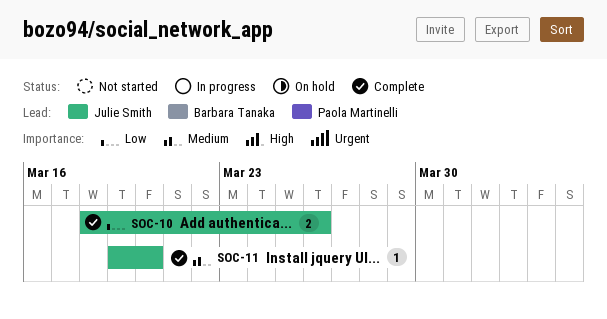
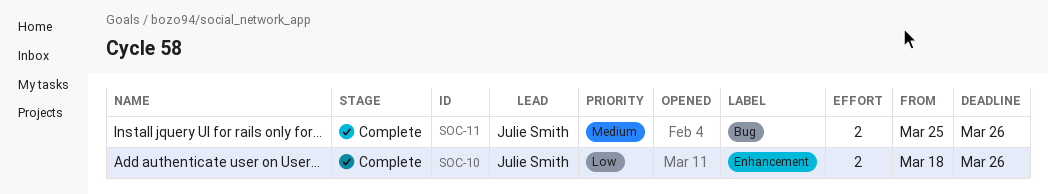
SOC-11, estimate: 1 -> 2
SOC-11, start: Mar 19 -> Mar 25
SOC-11, due: Mar 20 -> Mar 26

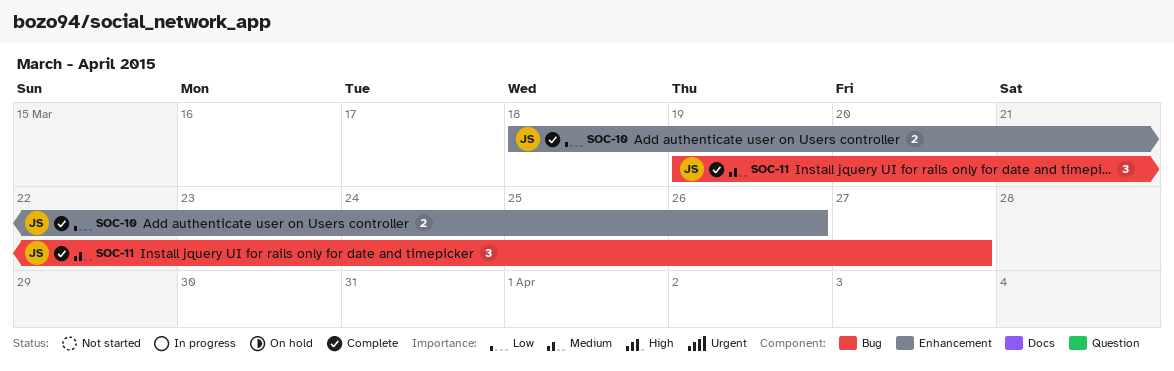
SOC-11, estimate: 2 -> 3
SOC-11, start: Mar 25 -> Mar 19
SOC-11, due: Mar 26 -> Mar 27

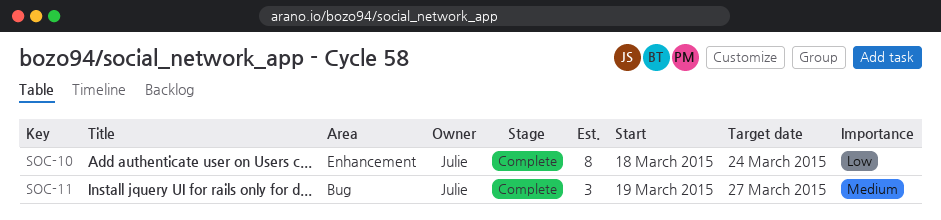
SOC-10, estimate: 2 -> 8
SOC-10, due: Mar 26 -> Mar 24

